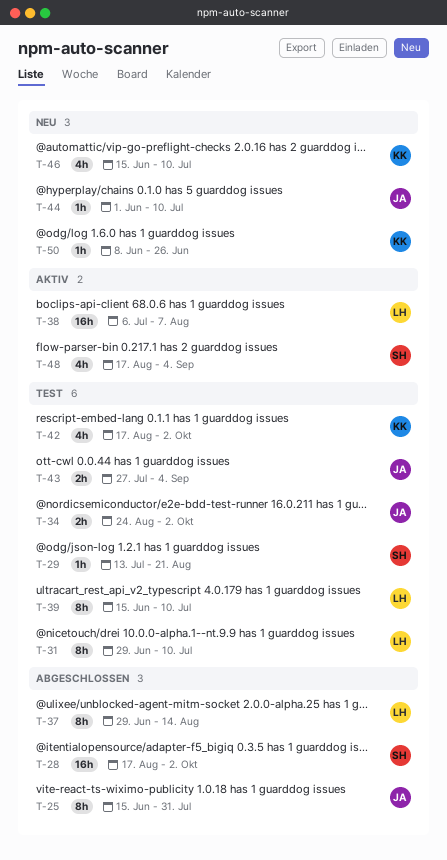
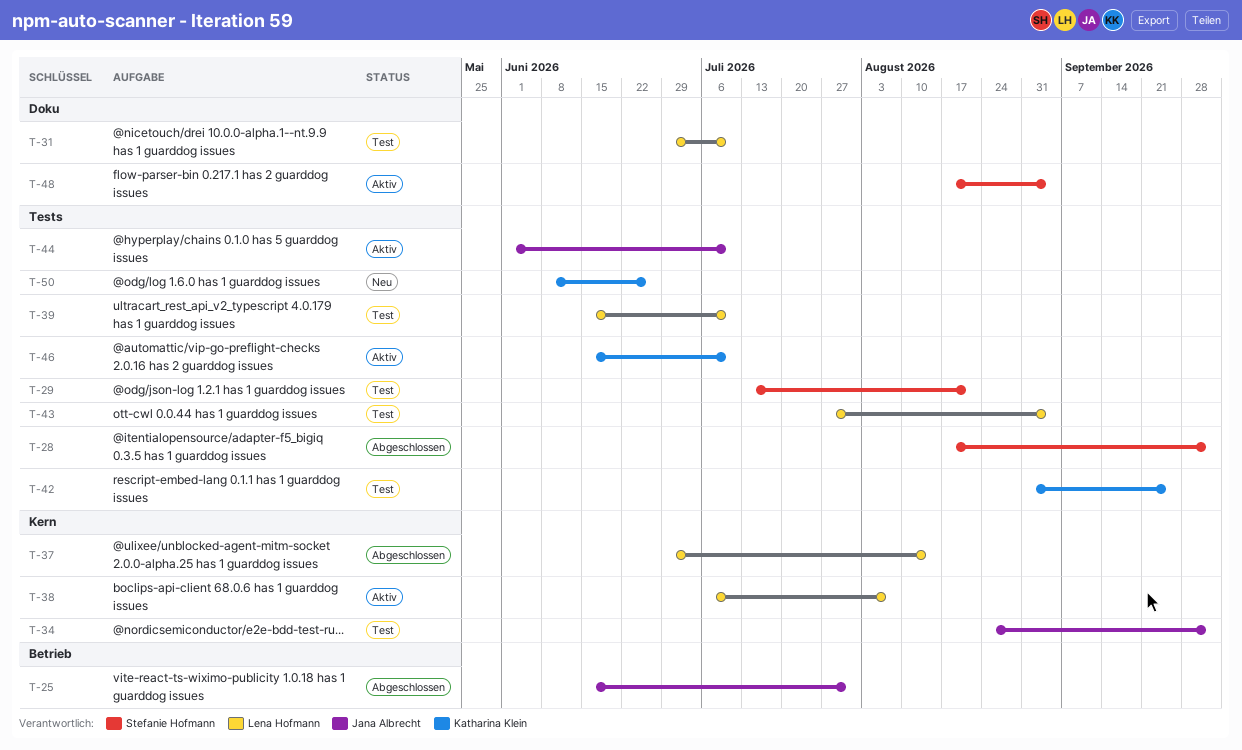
T-42, start: Aug 17 -> Aug 31
T-42, due: Oct 2 -> Sep 25
T-43, owner: Jana Albrecht -> Lena Hofmann
T-44, status: Neu -> Aktiv
T-46, status: Neu -> Aktiv

